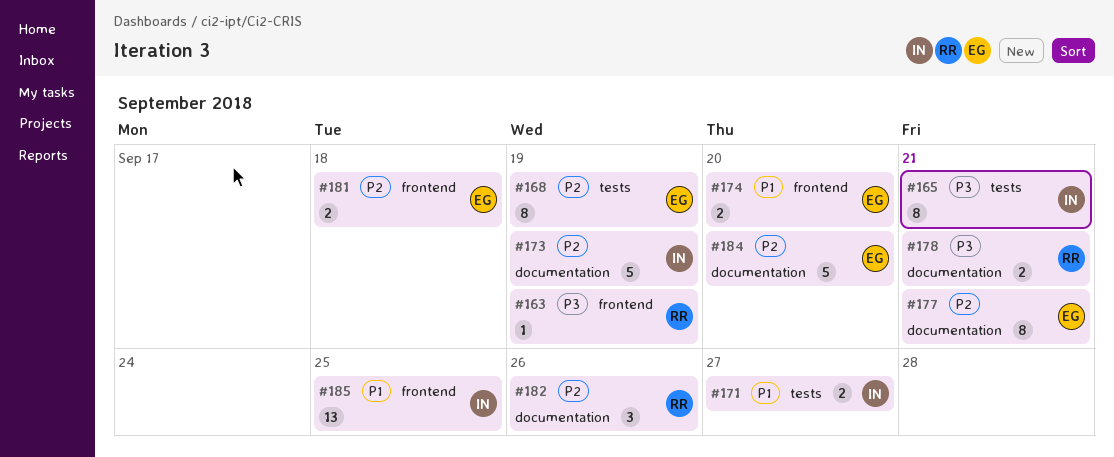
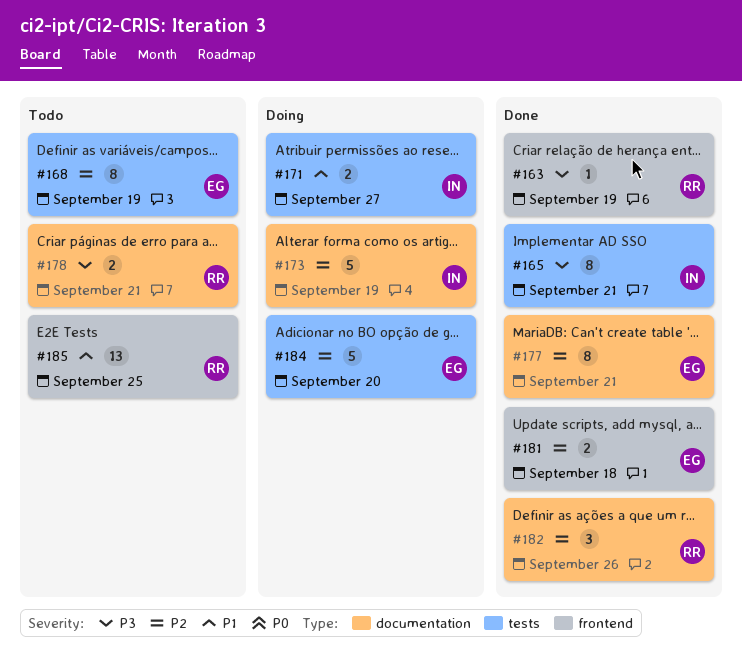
#174: present -> none
#184, label: documentation -> tests
#185, owner: IN -> RR

